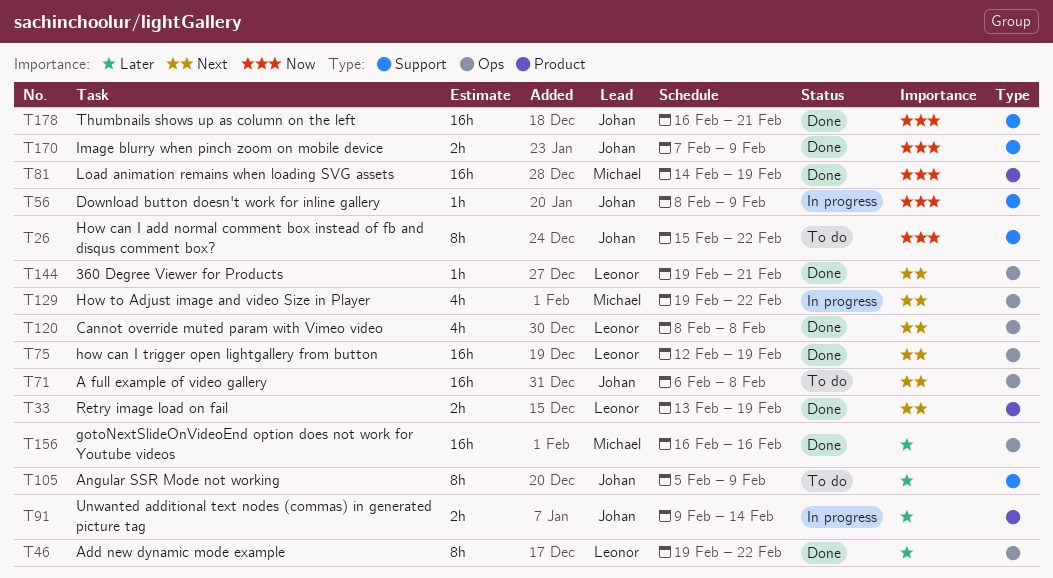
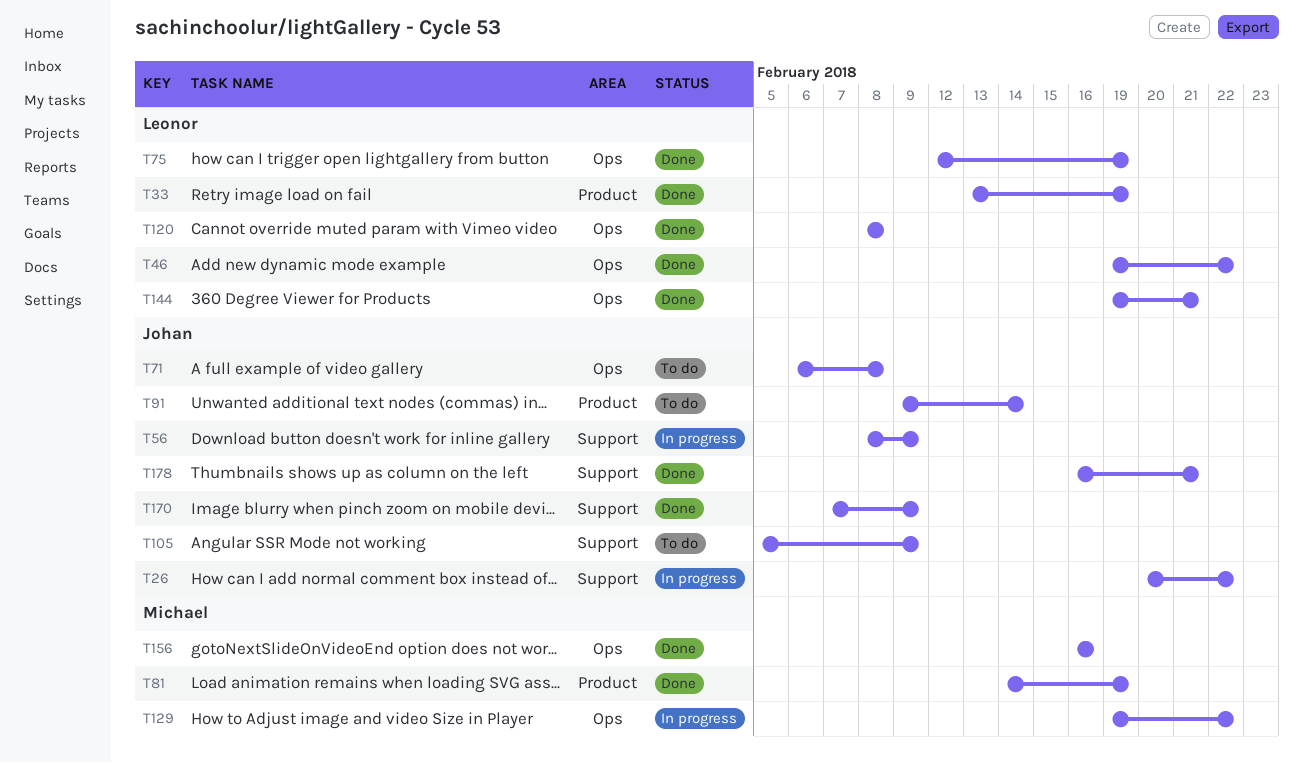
T26, status: To do -> In progress
T26, start: Feb 15 -> Feb 20
T91, status: In progress -> To do

